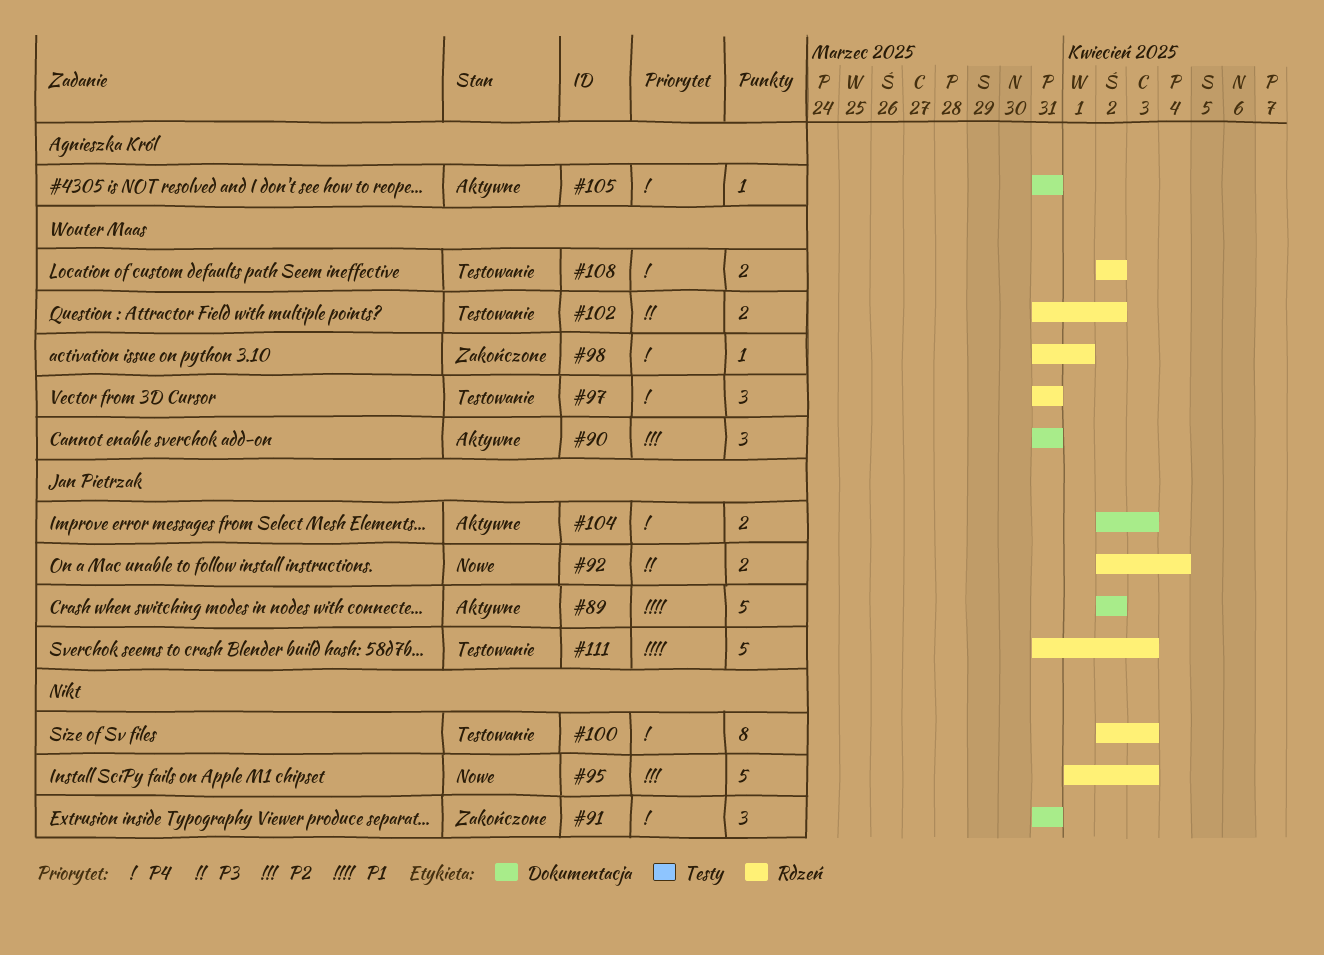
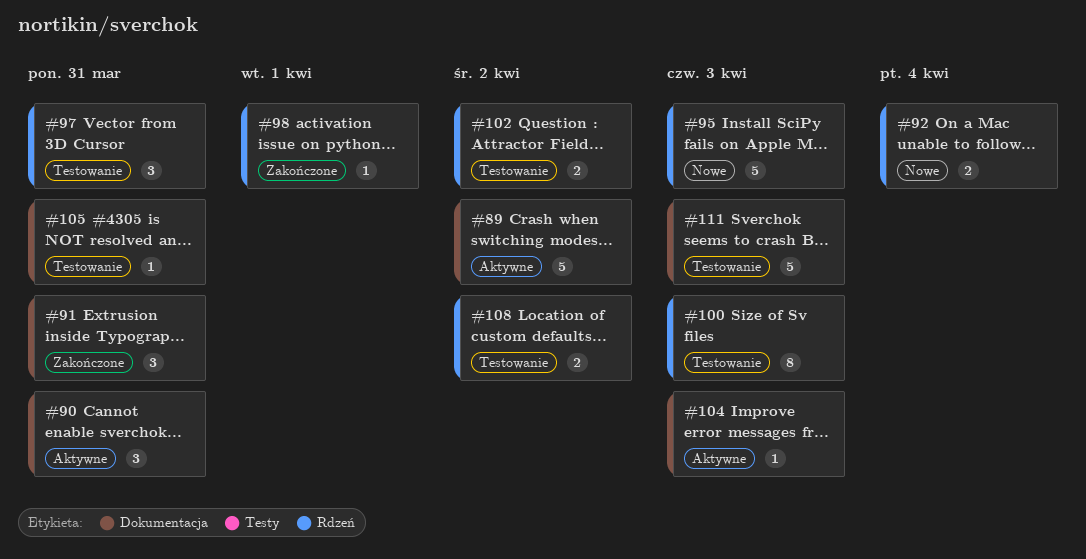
#104, estimate: 2 -> 1
#105, status: Aktywne -> Testowanie
#111, label: Rdzeń -> Dokumentacja

